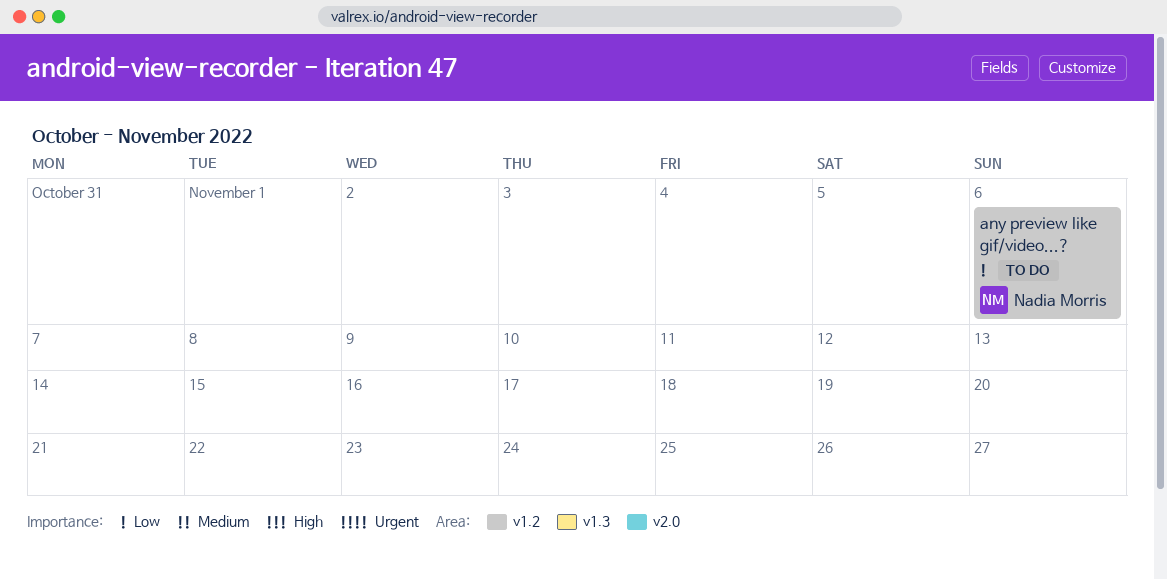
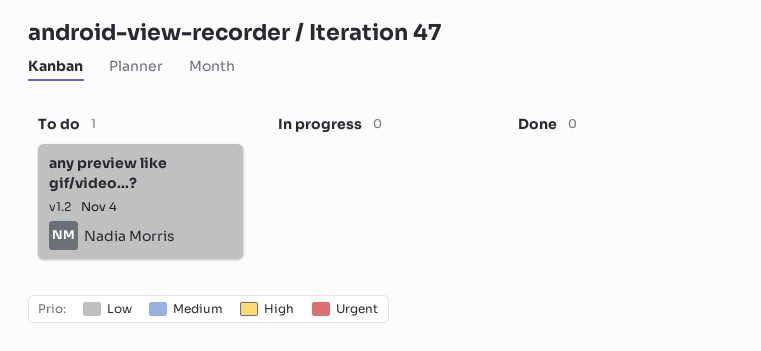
any preview like gif/video...?, due: Nov 6 -> Nov 4

